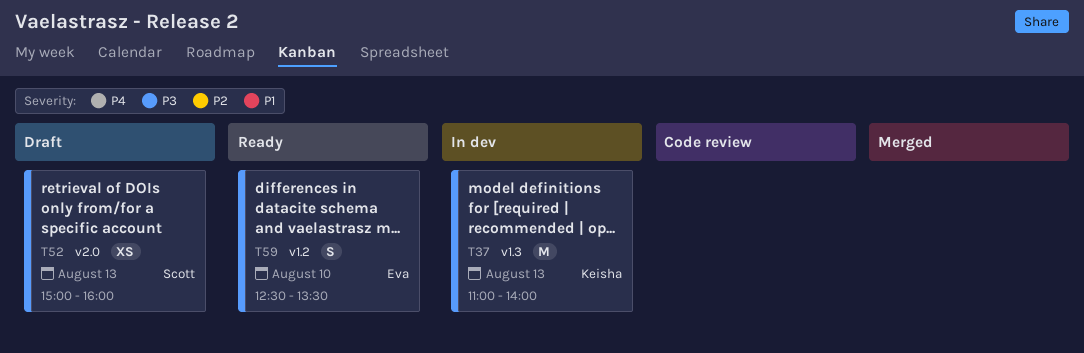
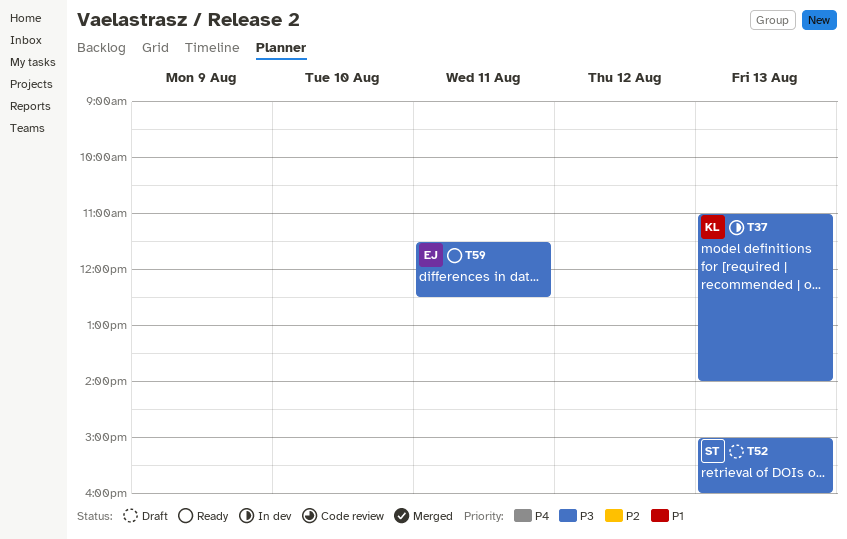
T59, day: Aug 10 -> Aug 11
T59, begins: 12:30 -> 11:30
T59, ends: 13:30 -> 12:30

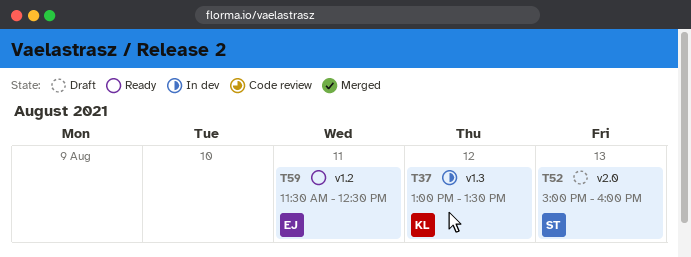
T37, day: Aug 13 -> Aug 12
T37, begins: 11:00 -> 13:00
T37, ends: 14:00 -> 13:30

